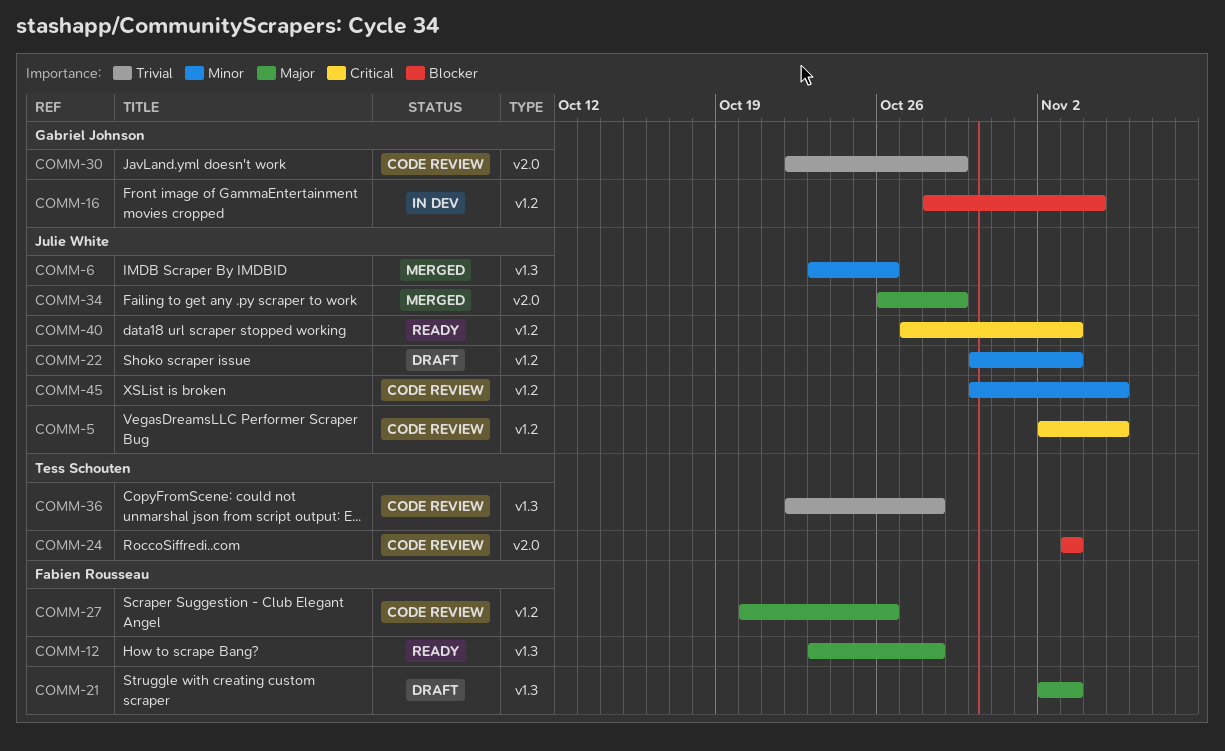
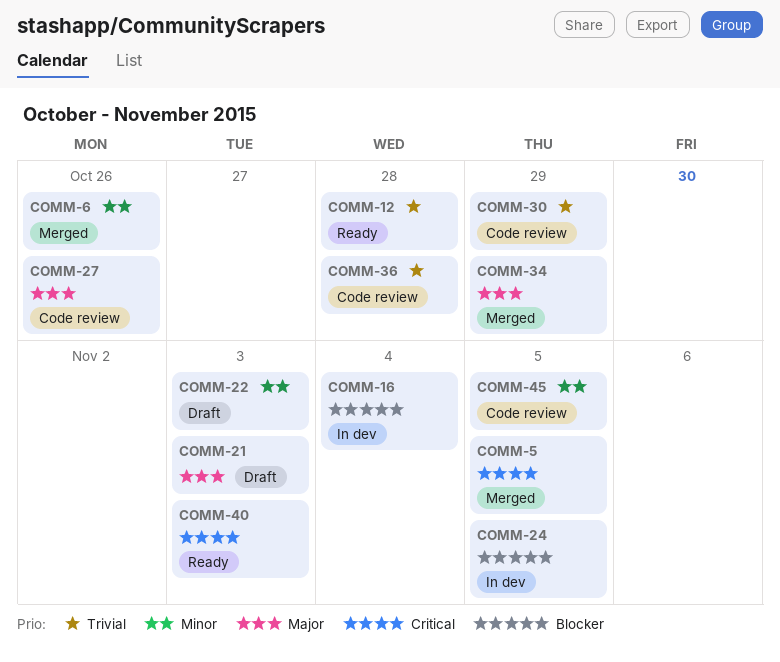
COMM-5, status: Code review -> Merged
COMM-12, priority: Major -> Trivial
COMM-24, status: Code review -> In dev
COMM-24, due: Nov 3 -> Nov 5

